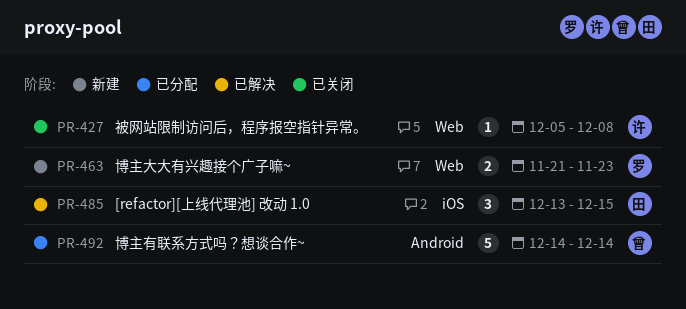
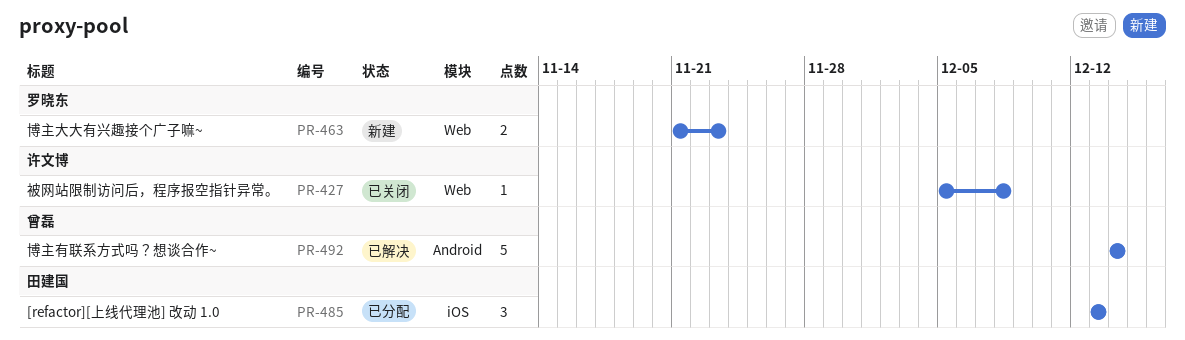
PR-485, status: 已解决 -> 已分配
PR-485, due: Dec 15 -> Dec 13
PR-492, status: 已分配 -> 已解决

